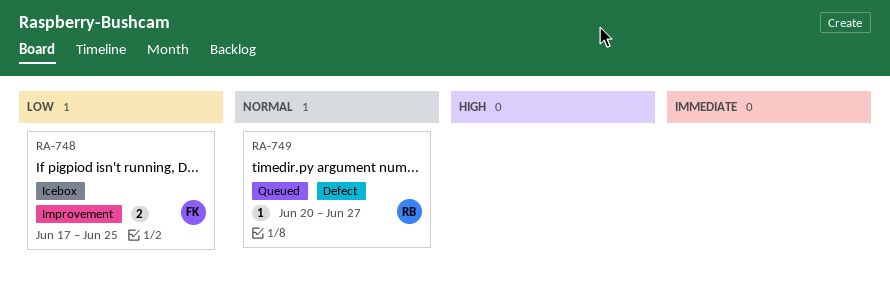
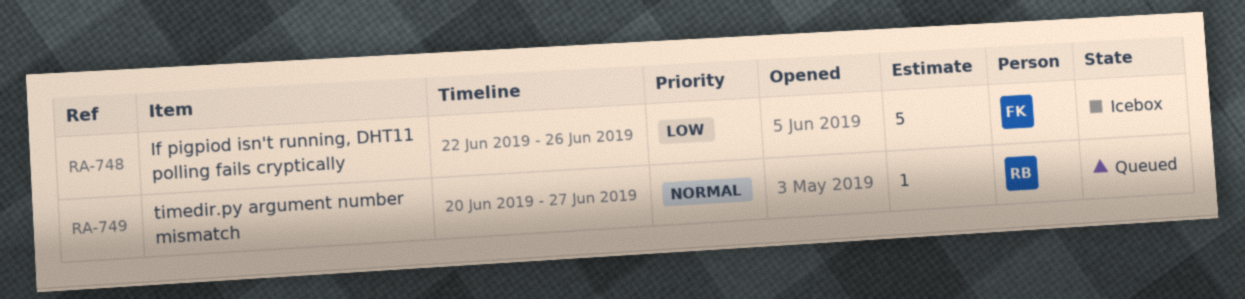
RA-748, estimate: 2 -> 5
RA-748, start: Jun 17 -> Jun 22
RA-748, due: Jun 25 -> Jun 26

